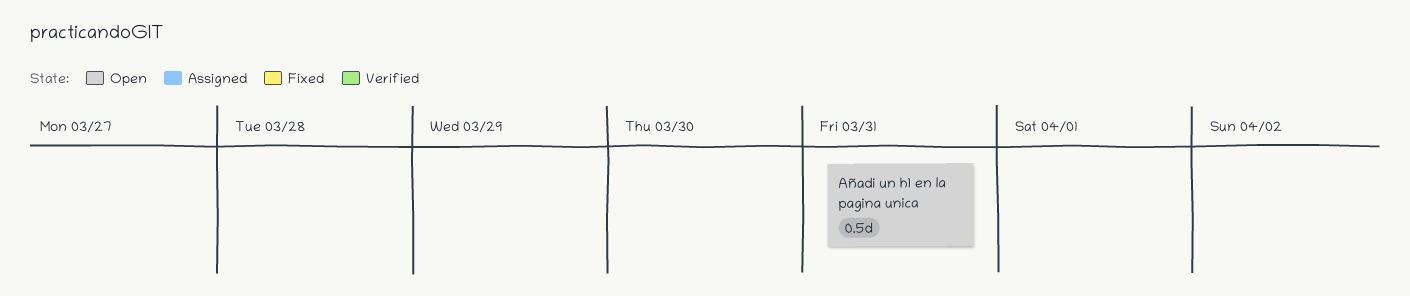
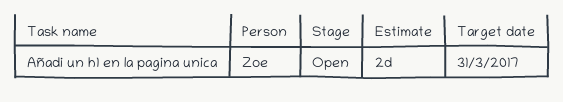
Añadi un h1 en la pagina unica, estimate: 0.5d -> 2d

